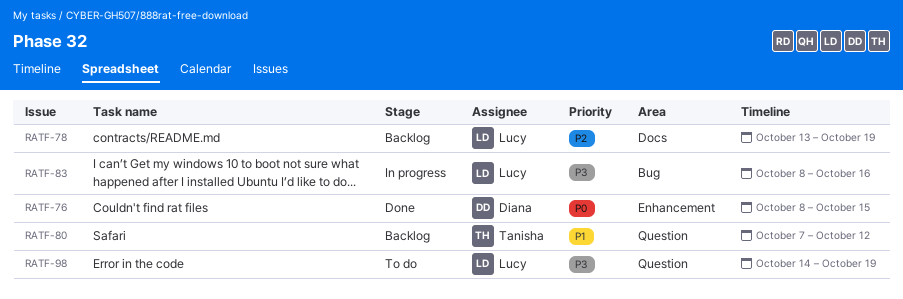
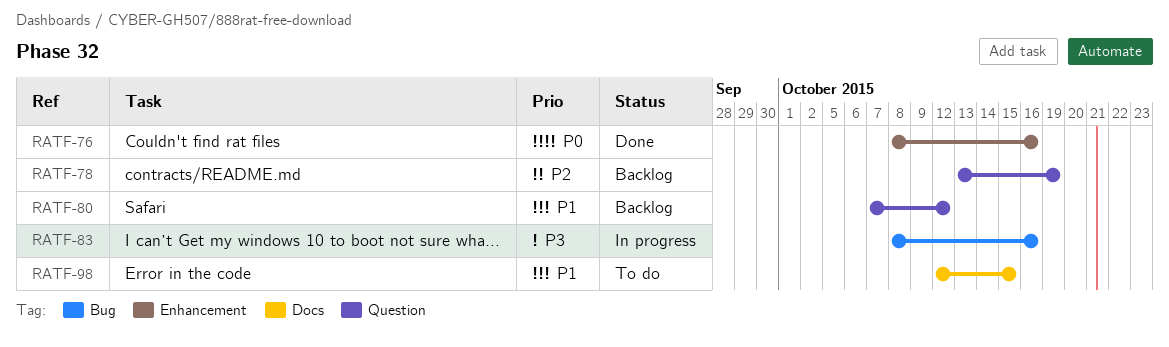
RATF-76, due: Oct 15 -> Oct 16
RATF-78, label: Docs -> Question
RATF-98, priority: P3 -> P1
RATF-98, label: Question -> Docs
RATF-98, start: Oct 14 -> Oct 12
RATF-98, due: Oct 19 -> Oct 15

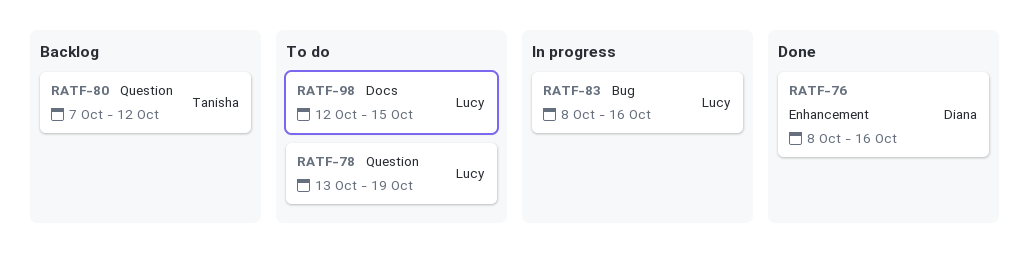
RATF-78, status: Backlog -> To do

